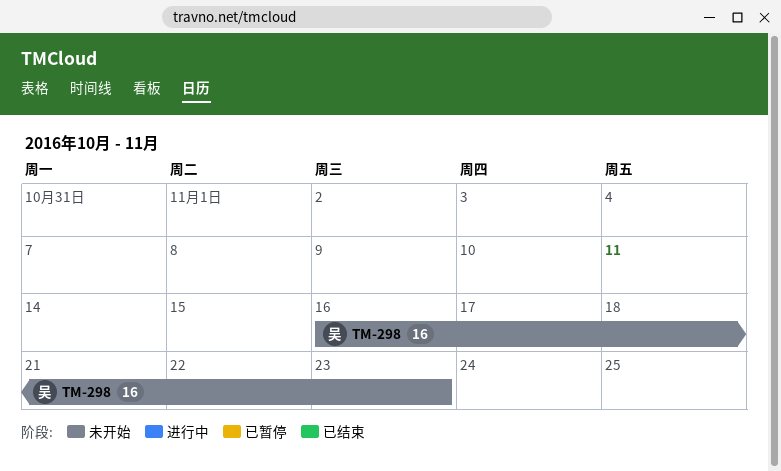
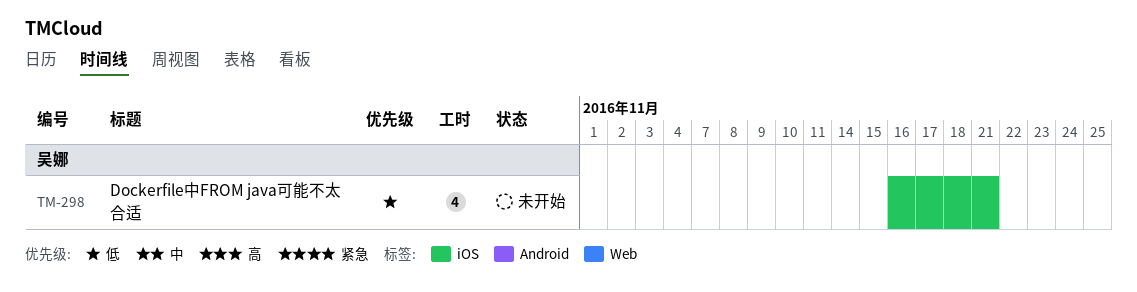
TM-298, estimate: 16 -> 4
TM-298, due: Nov 23 -> Nov 21

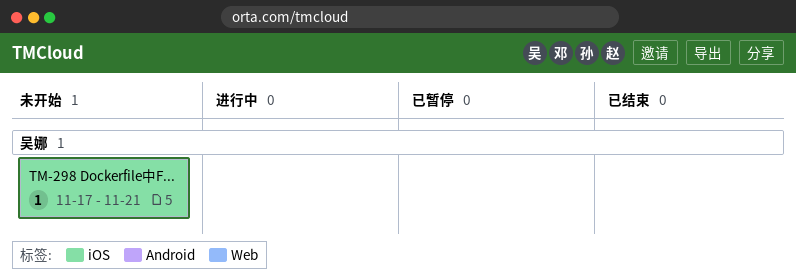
TM-298, estimate: 4 -> 1
TM-298, start: Nov 16 -> Nov 17

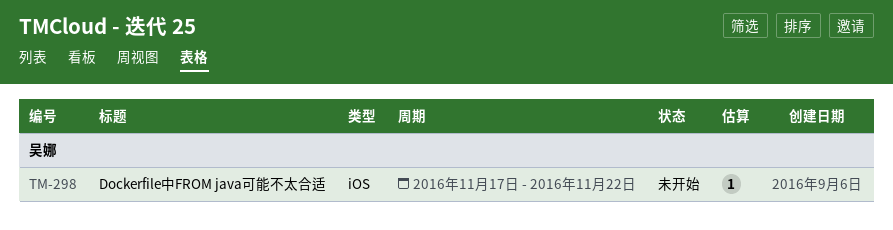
TM-298, due: Nov 21 -> Nov 22

